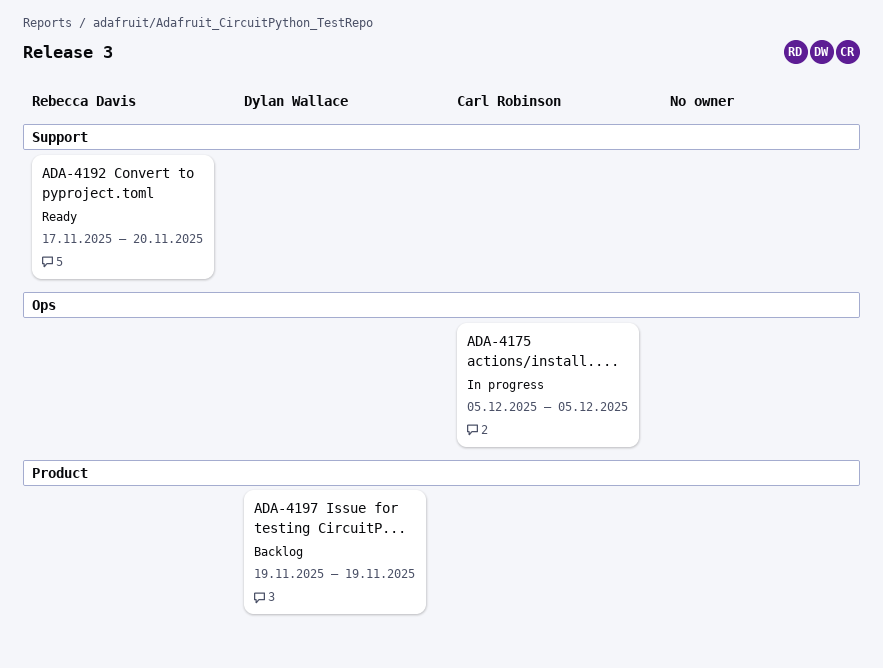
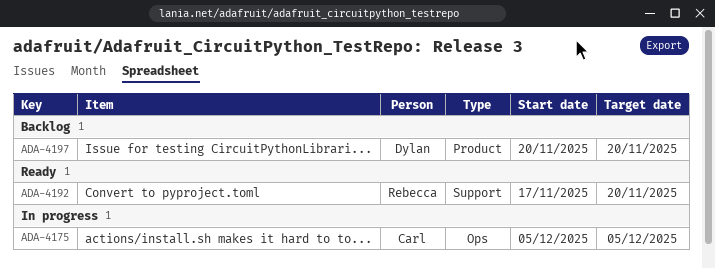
ADA-4197, start: Nov 19 -> Nov 20
ADA-4197, due: Nov 19 -> Nov 20

